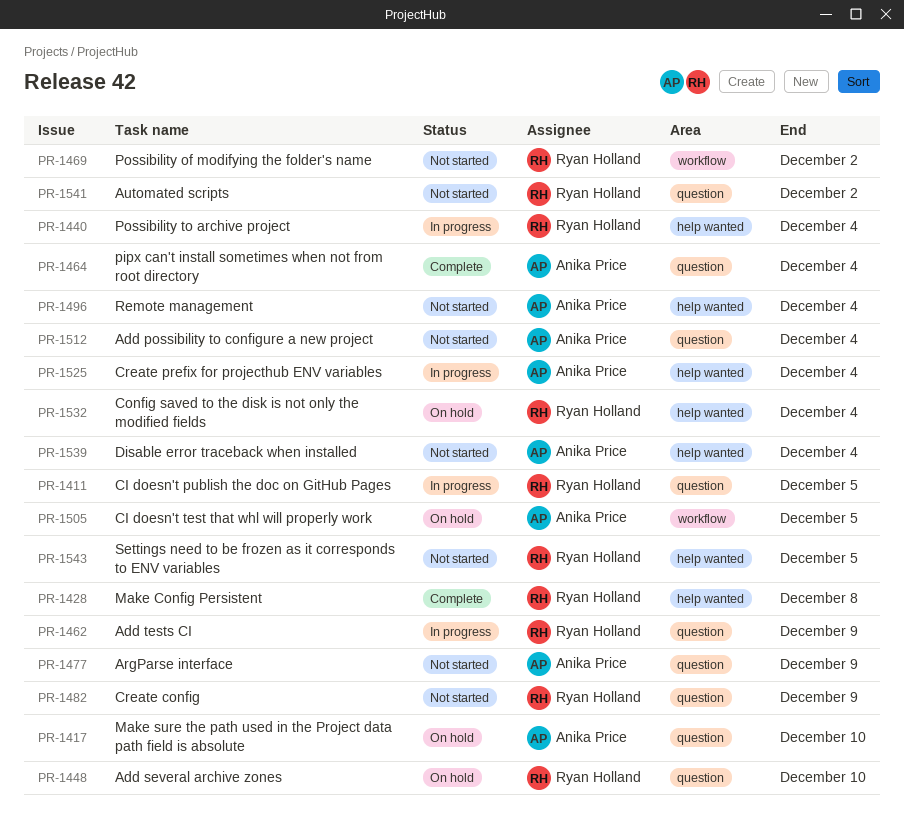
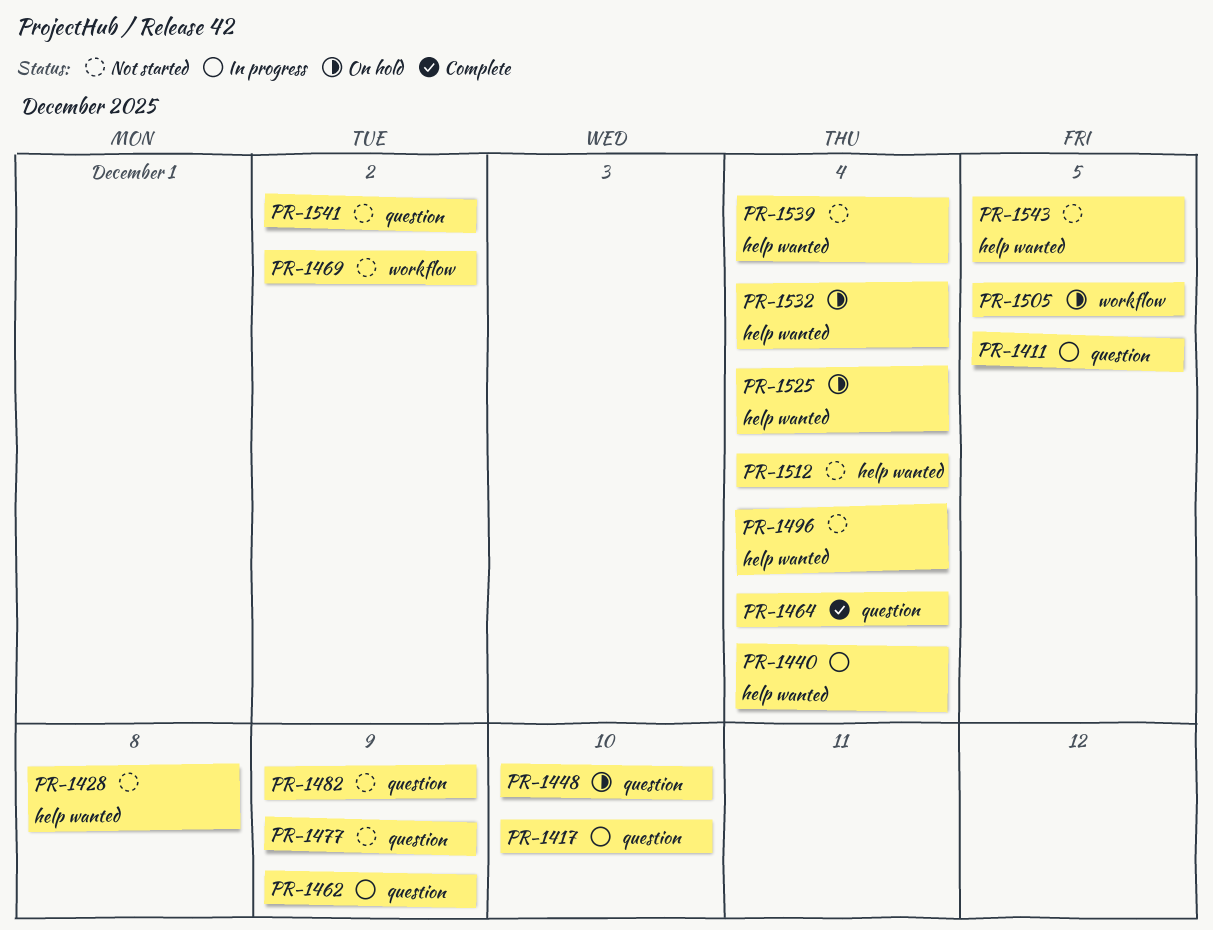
PR-1417, status: On hold -> In progress
PR-1428, status: Complete -> Not started
PR-1512, label: question -> help wanted
PR-1525, status: In progress -> On hold

